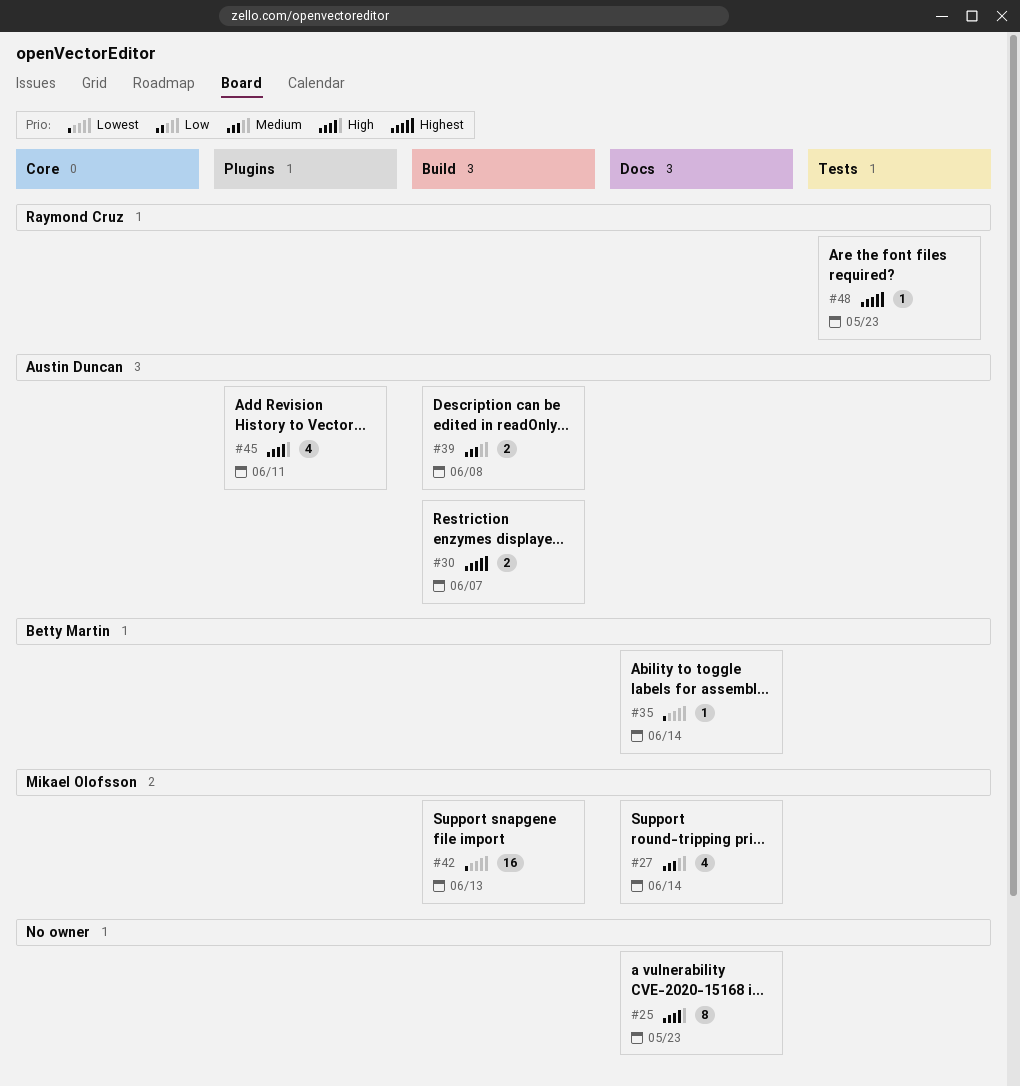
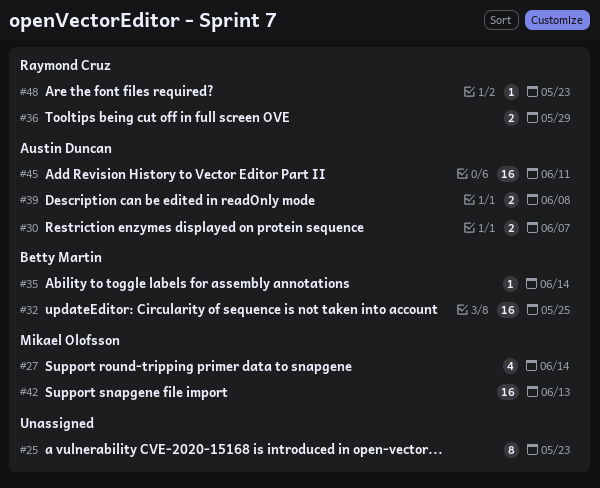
#32: none -> present
#36: none -> present
#45, estimate: 4 -> 16

